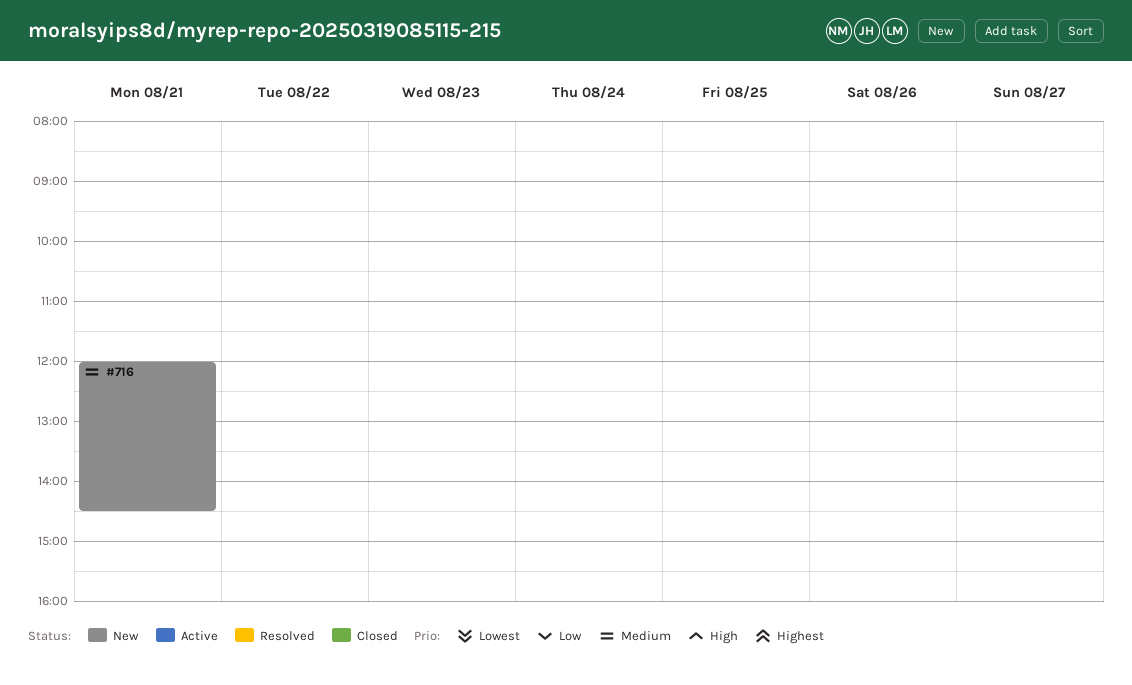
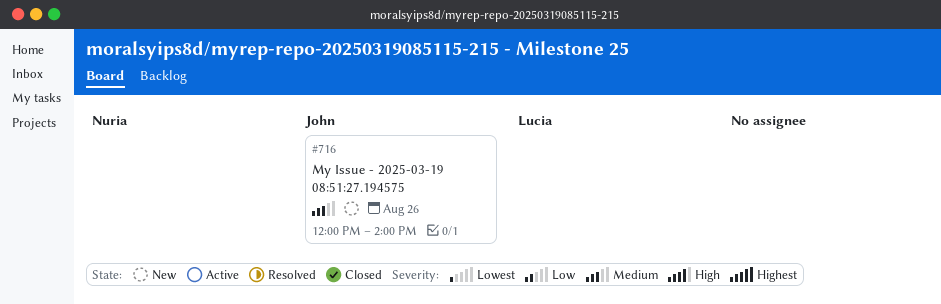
#716, day: Aug 21 -> Aug 26
#716, ends: 14:30 -> 14:00

